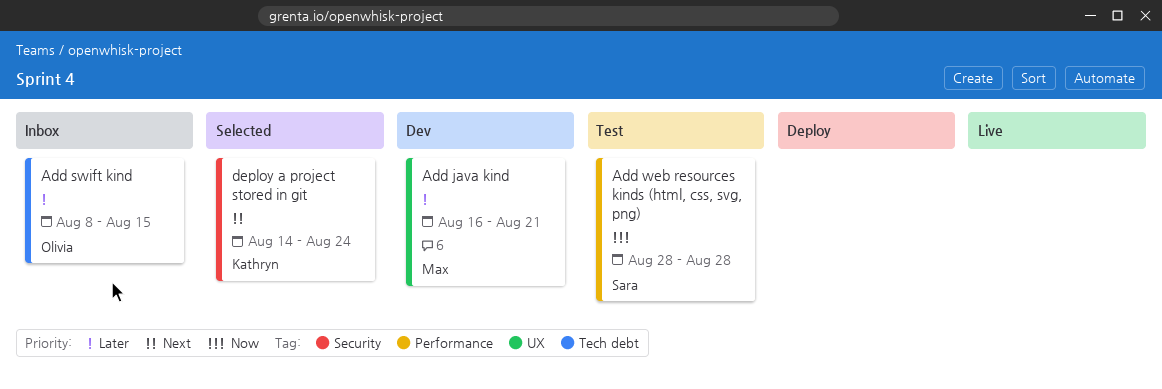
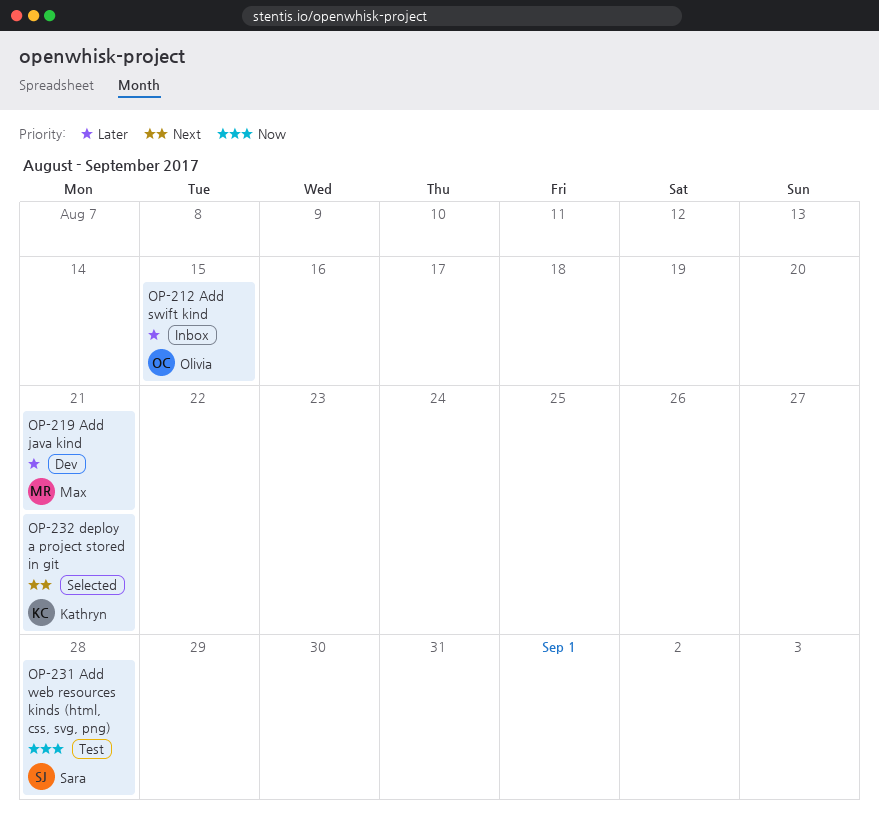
deploy a project stored in git, due: Aug 24 -> Aug 21

